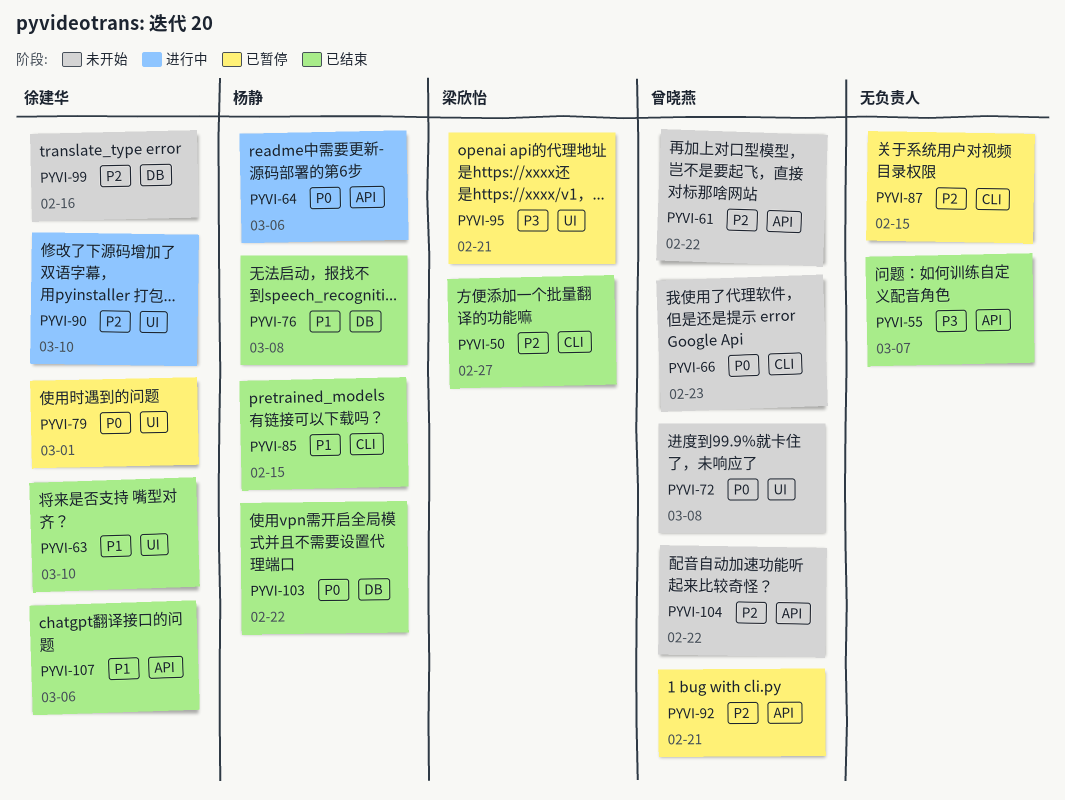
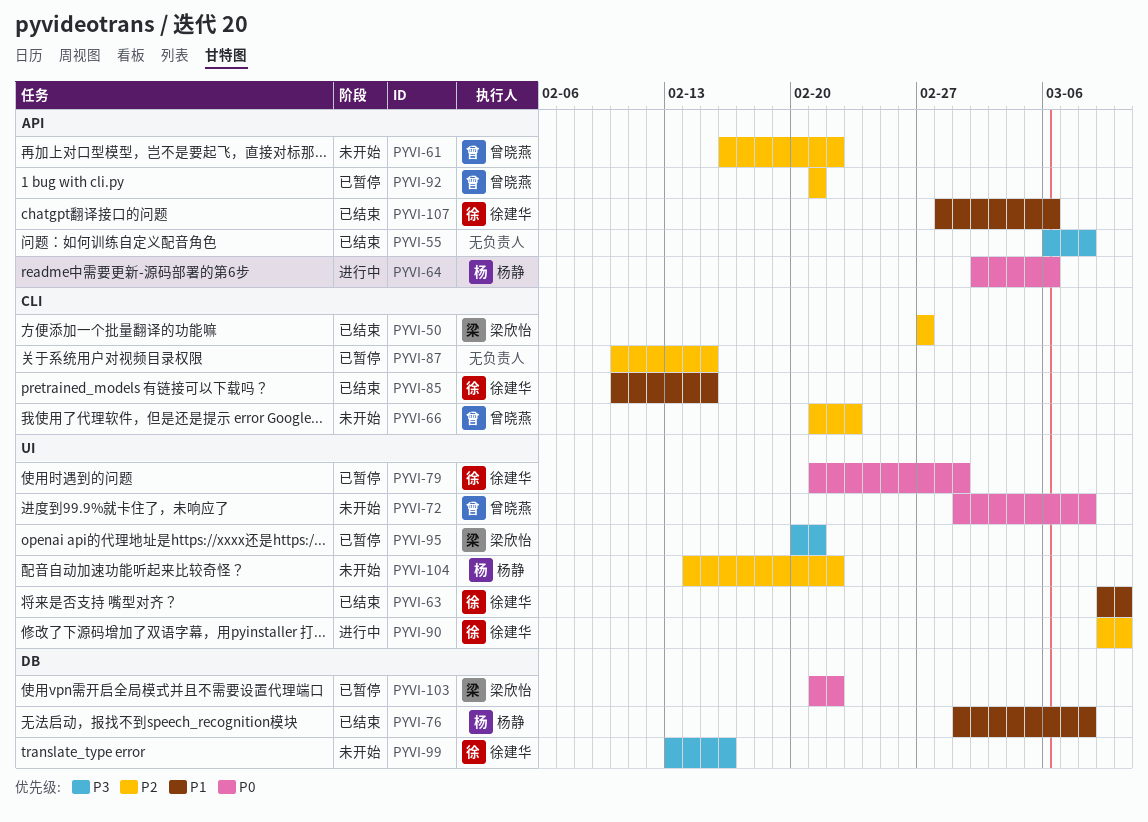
PYVI-55, due: Mar 7 -> Mar 8
PYVI-66, priority: P0 -> P2
PYVI-85, owner: 杨静 -> 徐建华
PYVI-99, priority: P2 -> P3
PYVI-103, status: 已结束 -> 已暂停
PYVI-103, owner: 杨静 -> 梁欣怡
PYVI-104, owner: 曾晓燕 -> 杨静
PYVI-104, label: API -> UI

